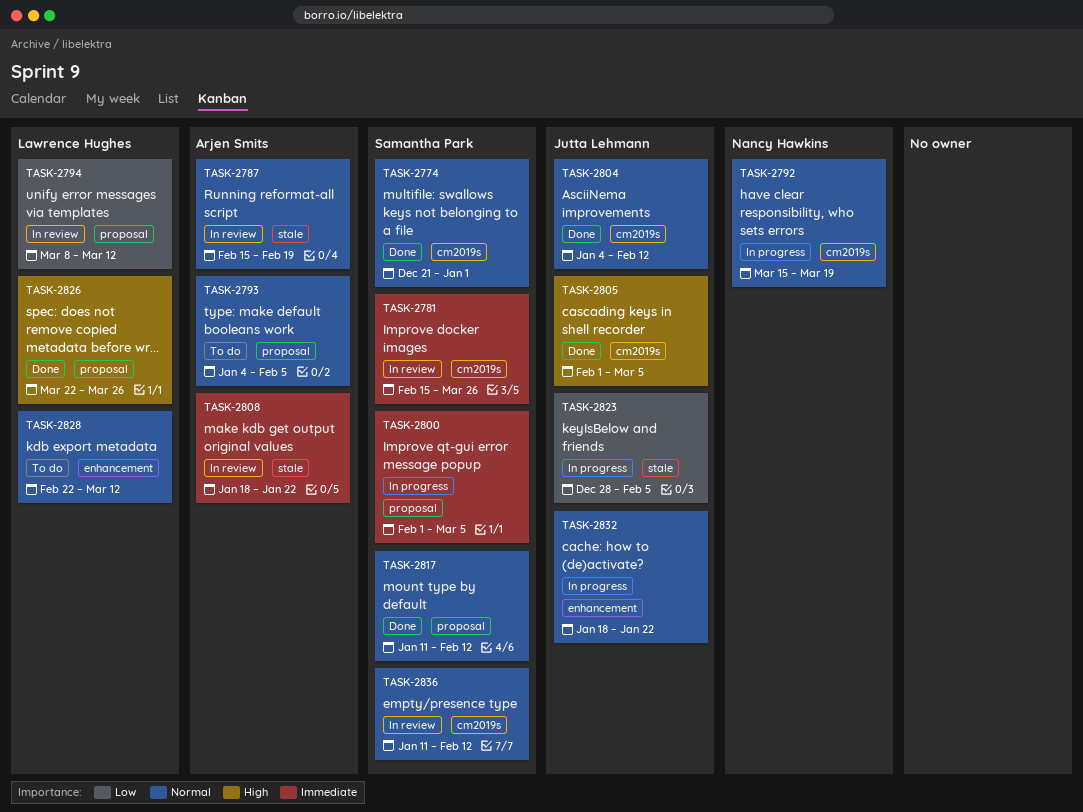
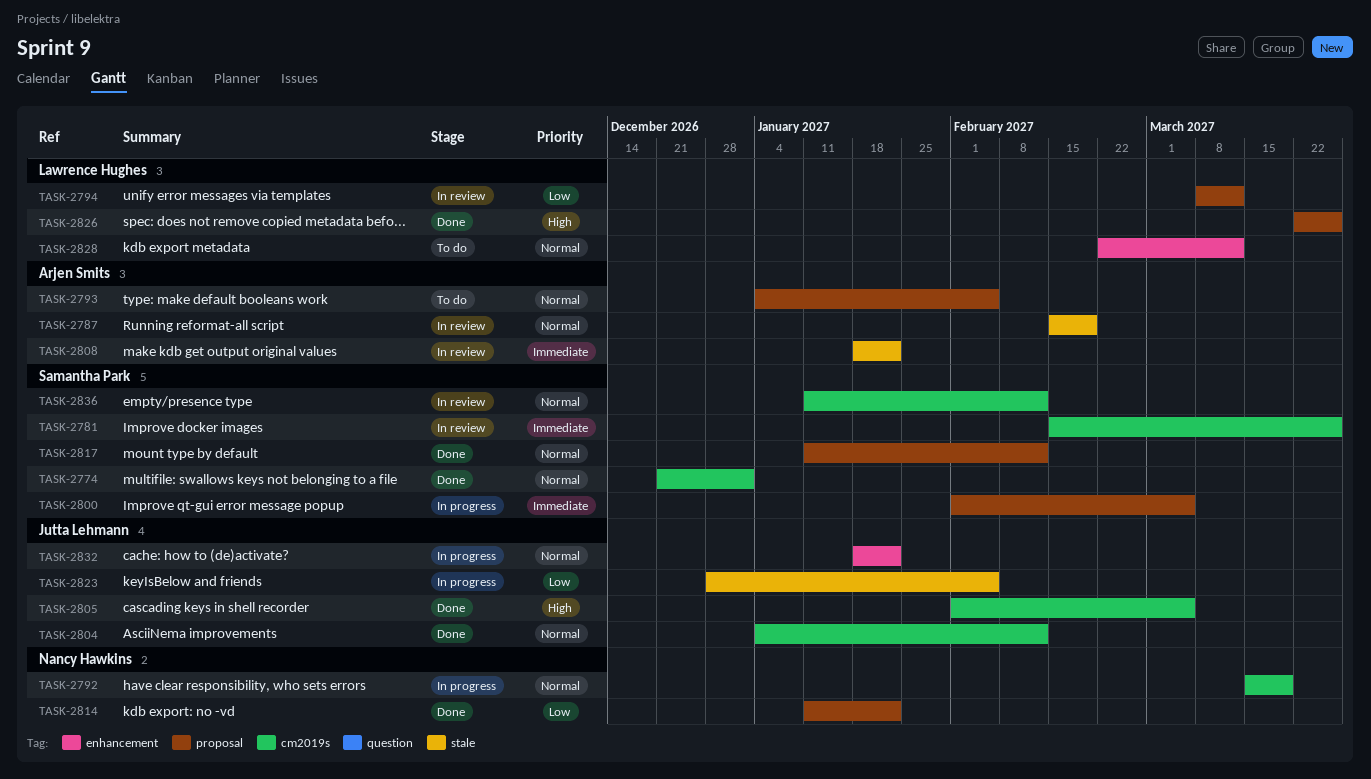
TASK-2814: none -> present

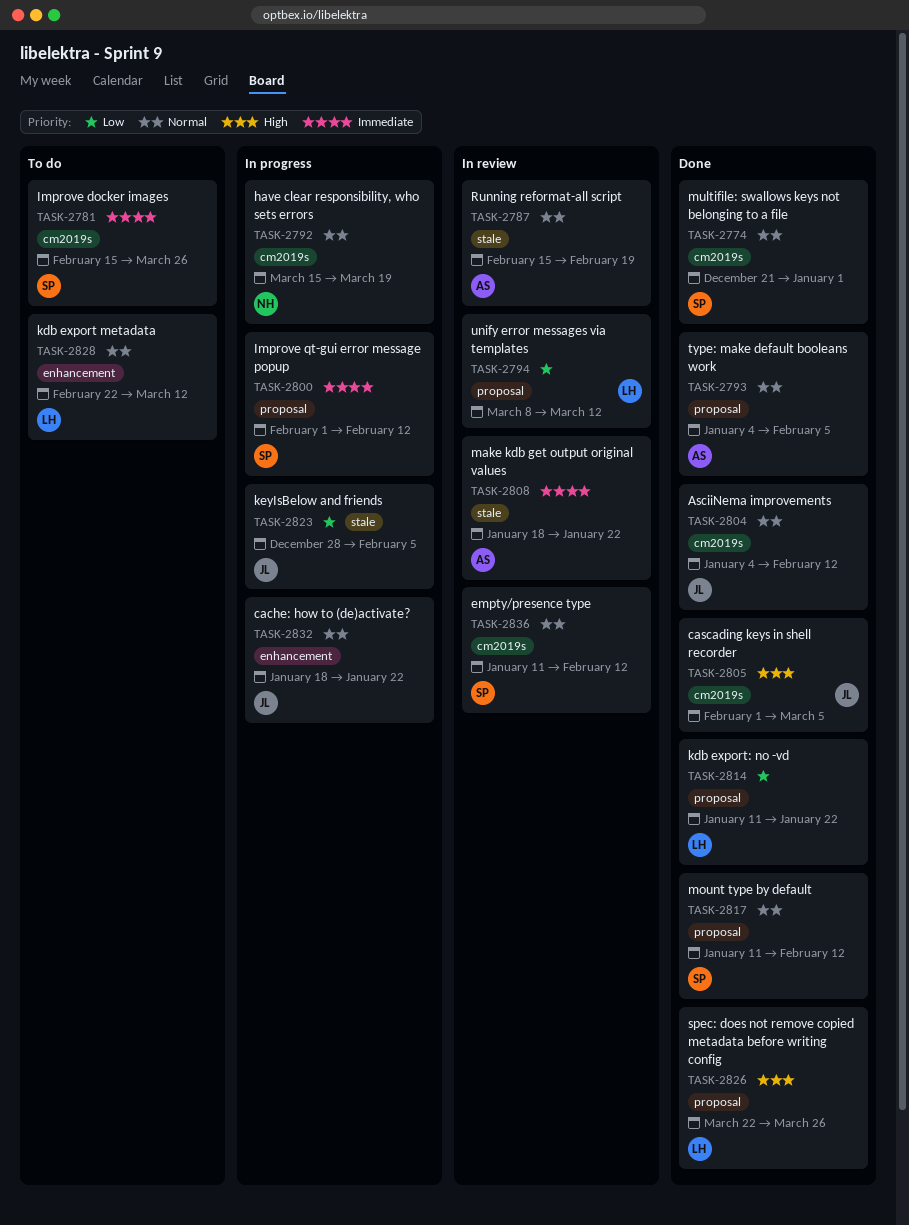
TASK-2781, status: In review -> To do
TASK-2793, status: To do -> Done
TASK-2800, due: Mar 5 -> Feb 12
TASK-2814, owner: Nancy Hawkins -> Lawrence Hughes

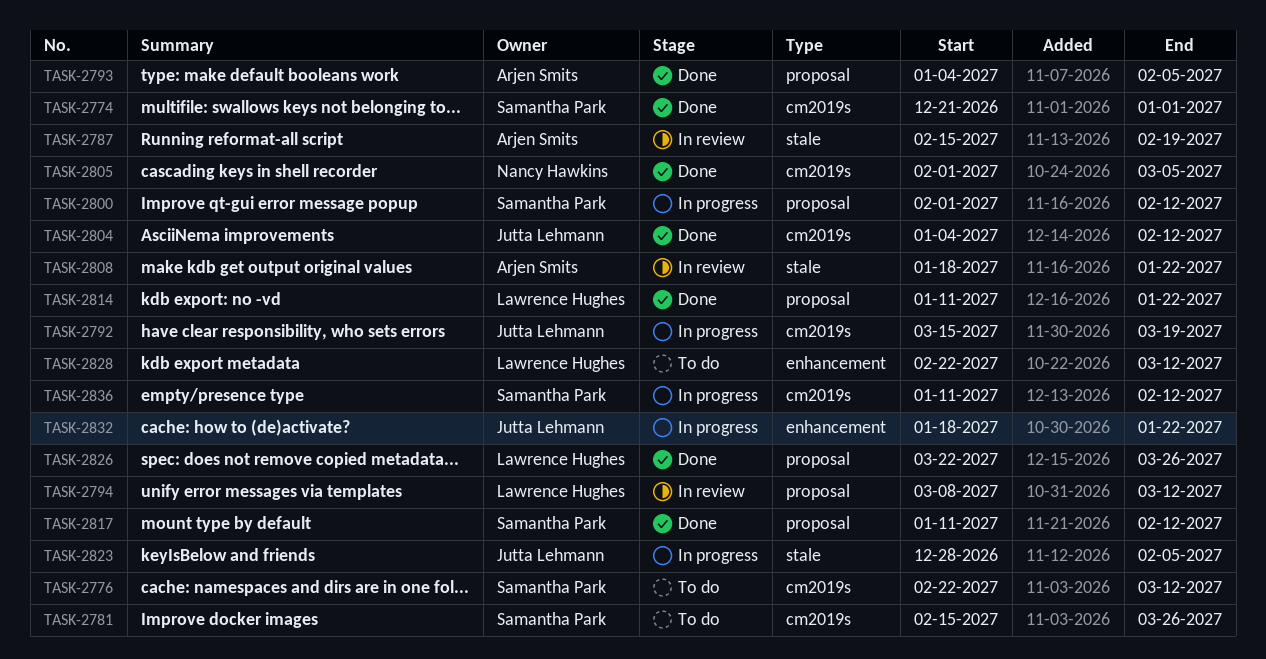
TASK-2776: none -> present
TASK-2792, owner: Nancy Hawkins -> Jutta Lehmann
TASK-2805, owner: Jutta Lehmann -> Nancy Hawkins
TASK-2836, status: In review -> In progress

